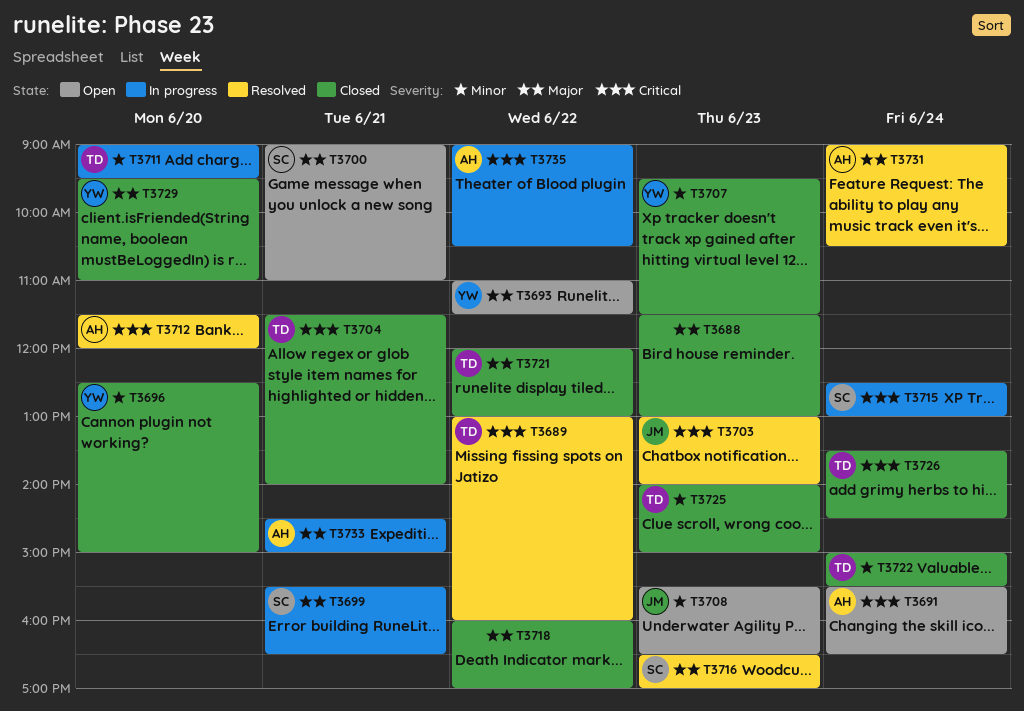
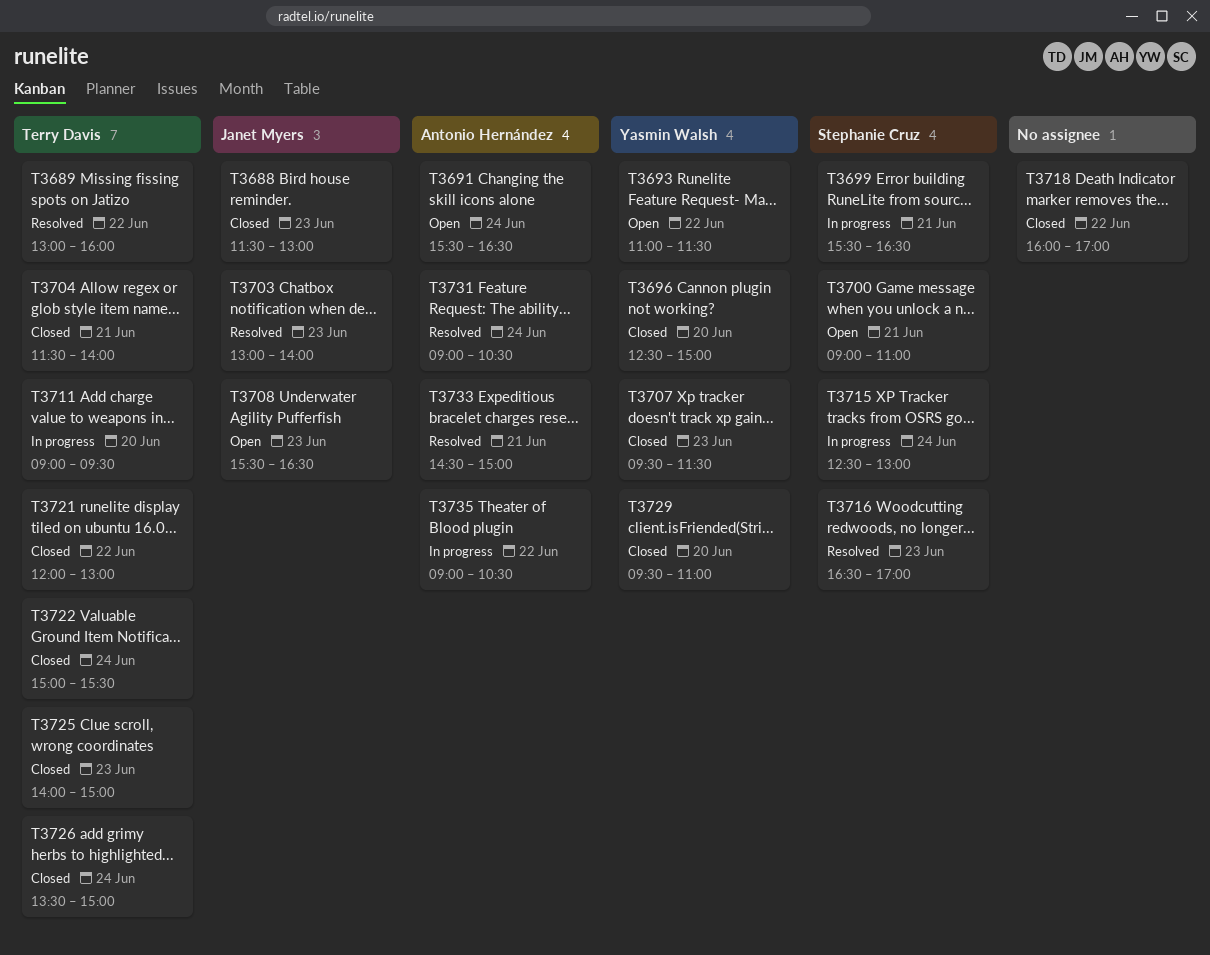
T3688, owner: none -> Janet Myers
T3712: present -> none
T3726, ends: 14:30 -> 15:00
T3733, status: In progress -> Resolved

